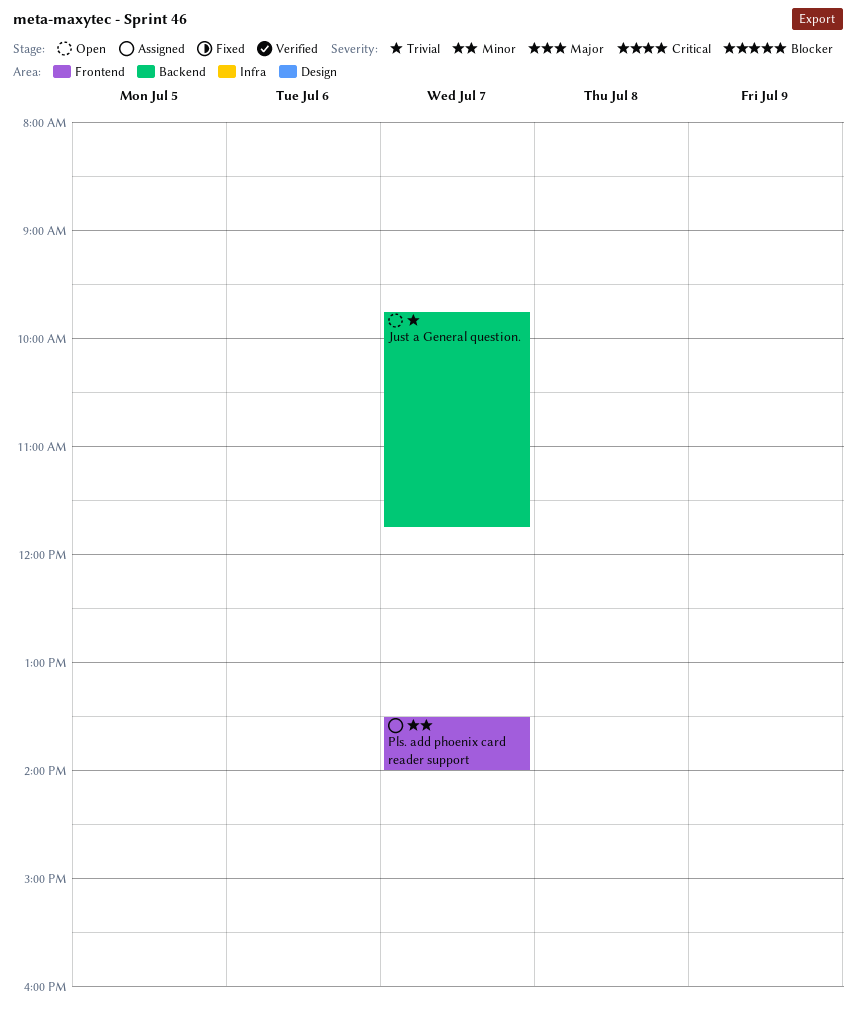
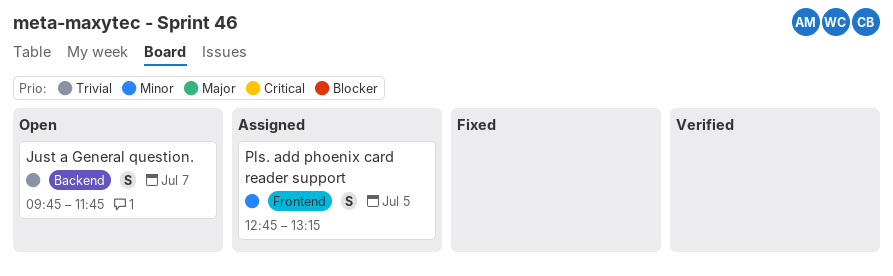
Pls. add phoenix card reader support, day: Jul 7 -> Jul 5
Pls. add phoenix card reader support, begins: 13:30 -> 12:45
Pls. add phoenix card reader support, ends: 14:00 -> 13:15

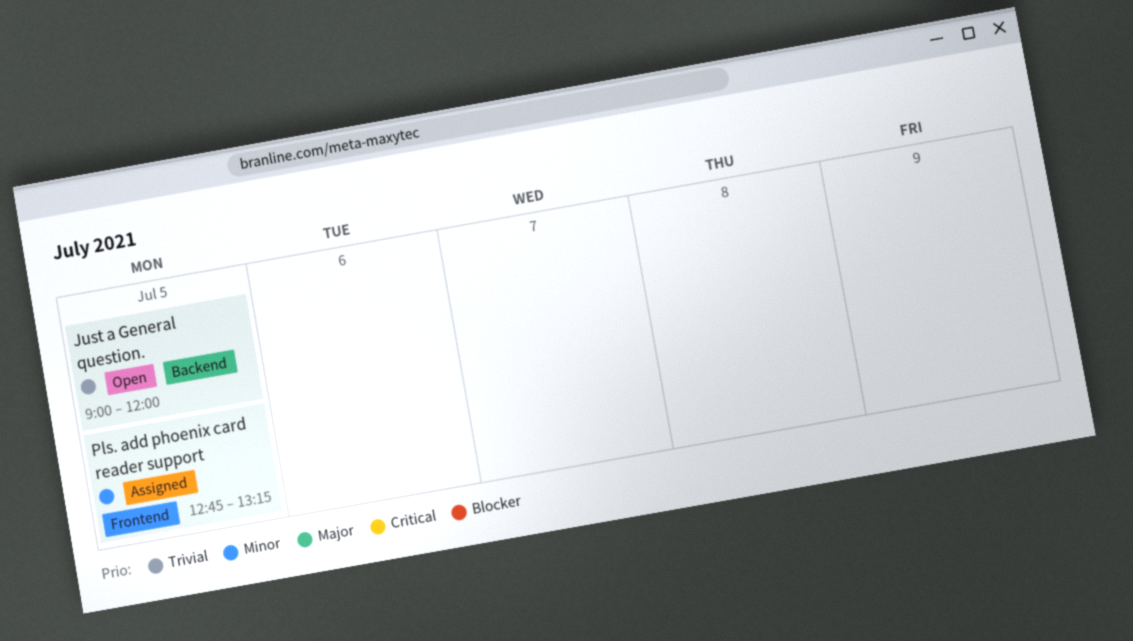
Just a General question., day: Jul 7 -> Jul 5
Just a General question., begins: 09:45 -> 09:00
Just a General question., ends: 11:45 -> 12:00

